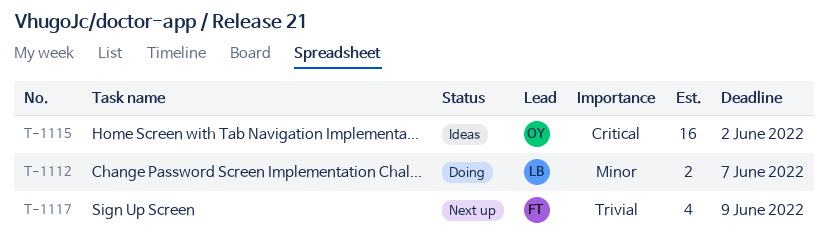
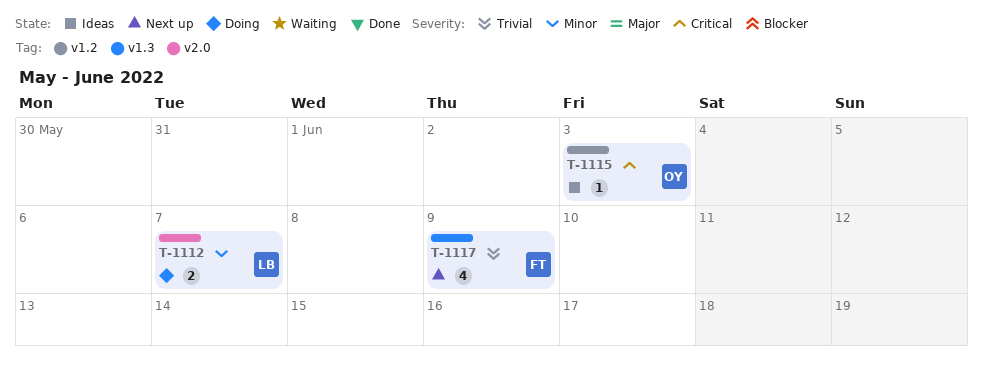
T-1115, estimate: 16 -> 1
T-1115, due: Jun 2 -> Jun 3

